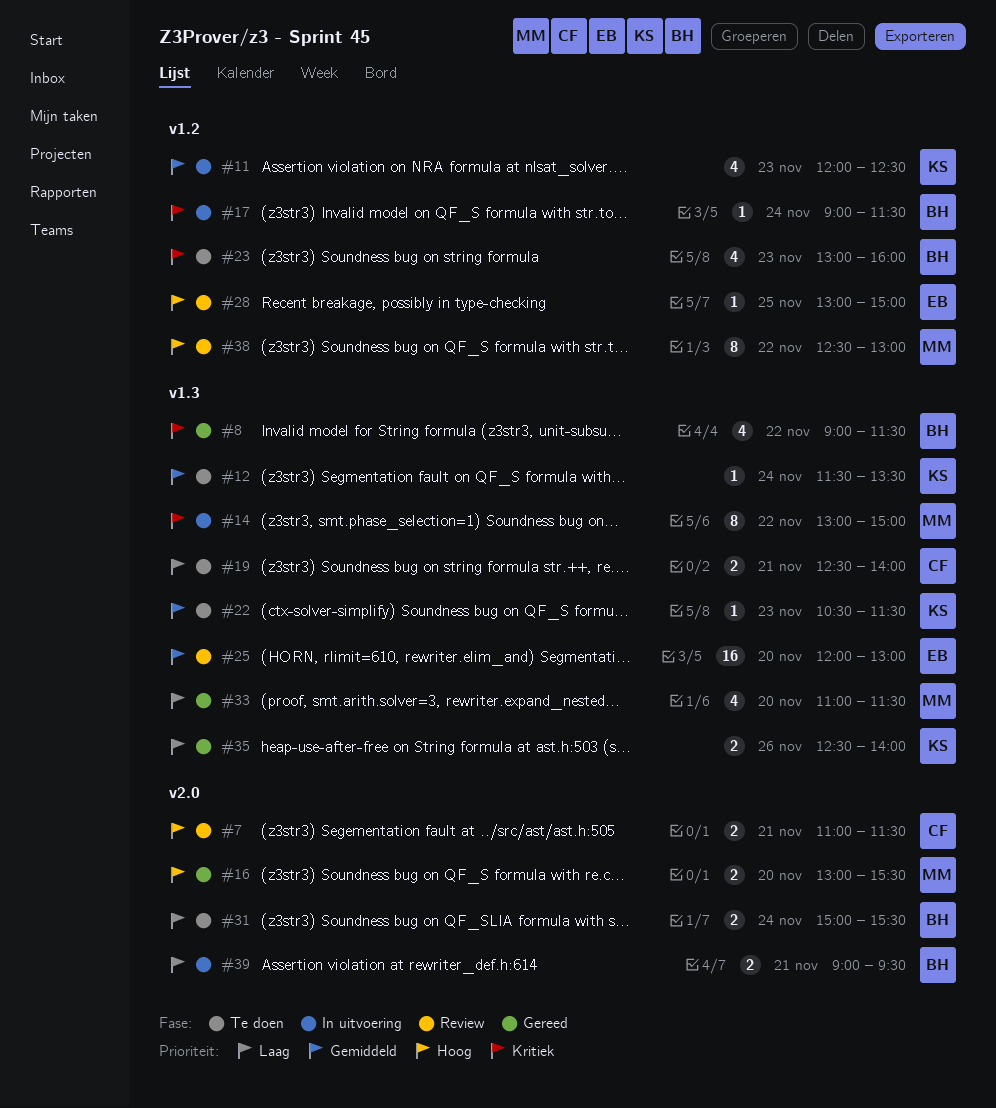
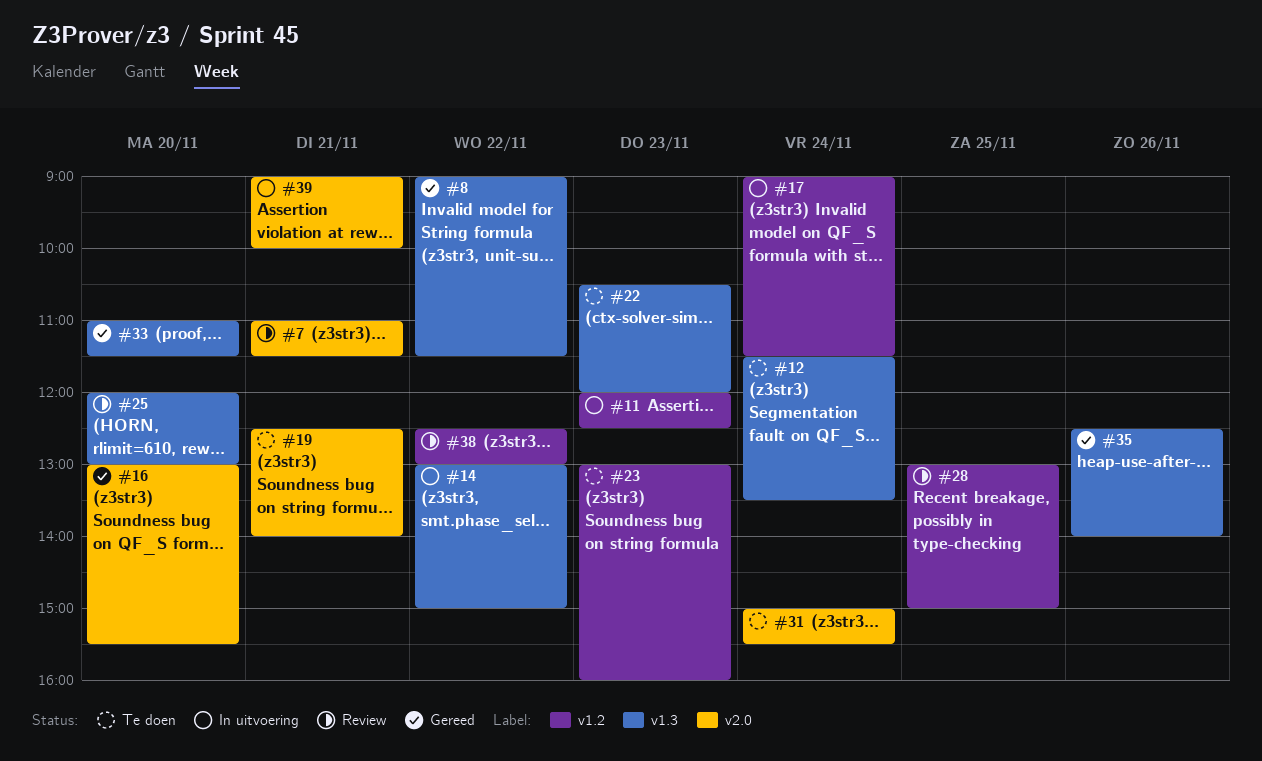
#19, label: v1.3 -> v2.0
#22, ends: 11:30 -> 12:00
#39, ends: 09:30 -> 10:00

